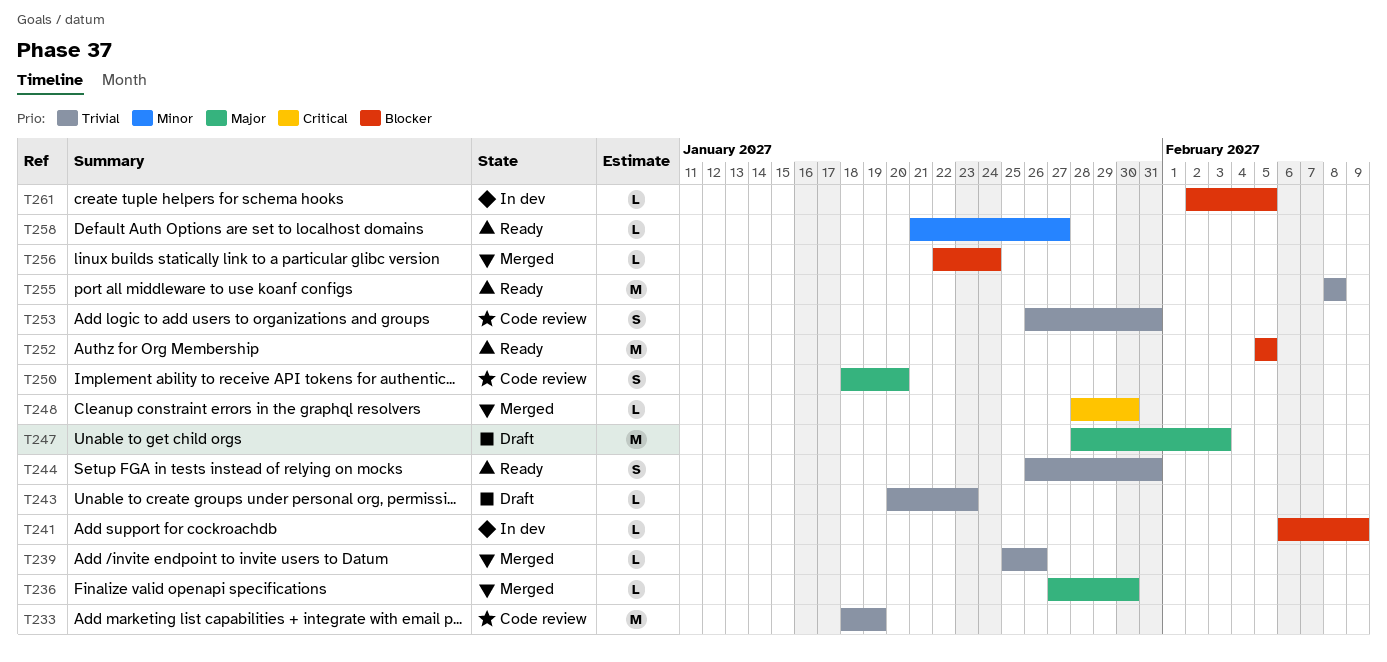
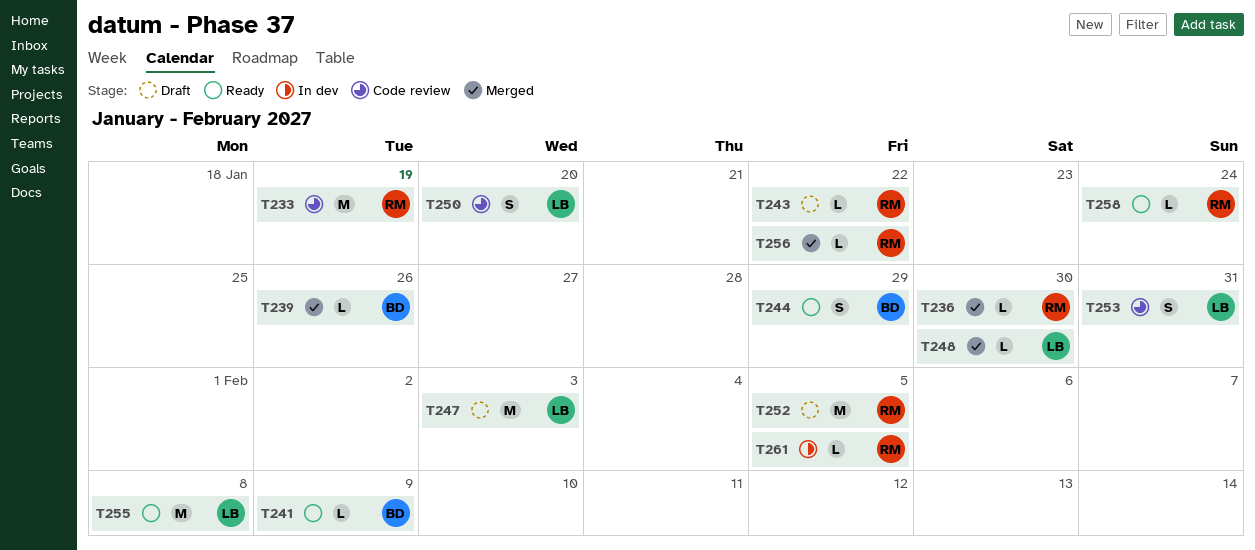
T241, status: In dev -> Ready
T243, due: Jan 23 -> Jan 22
T244, due: Jan 31 -> Jan 29
T252, status: Ready -> Draft
T256, due: Jan 24 -> Jan 22
T258, due: Jan 27 -> Jan 24

